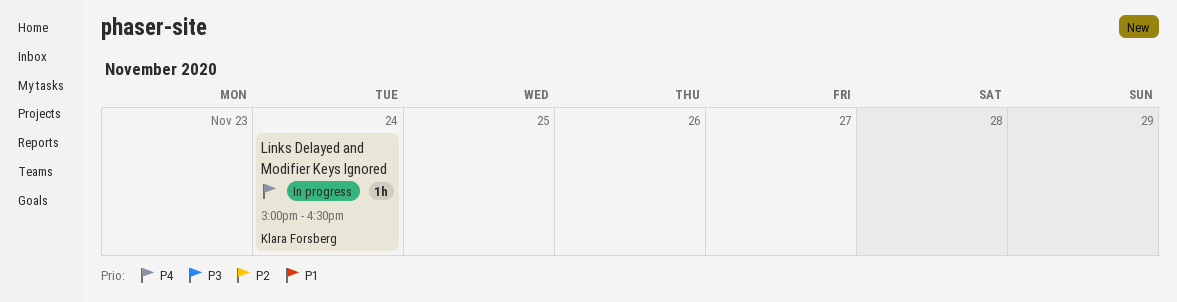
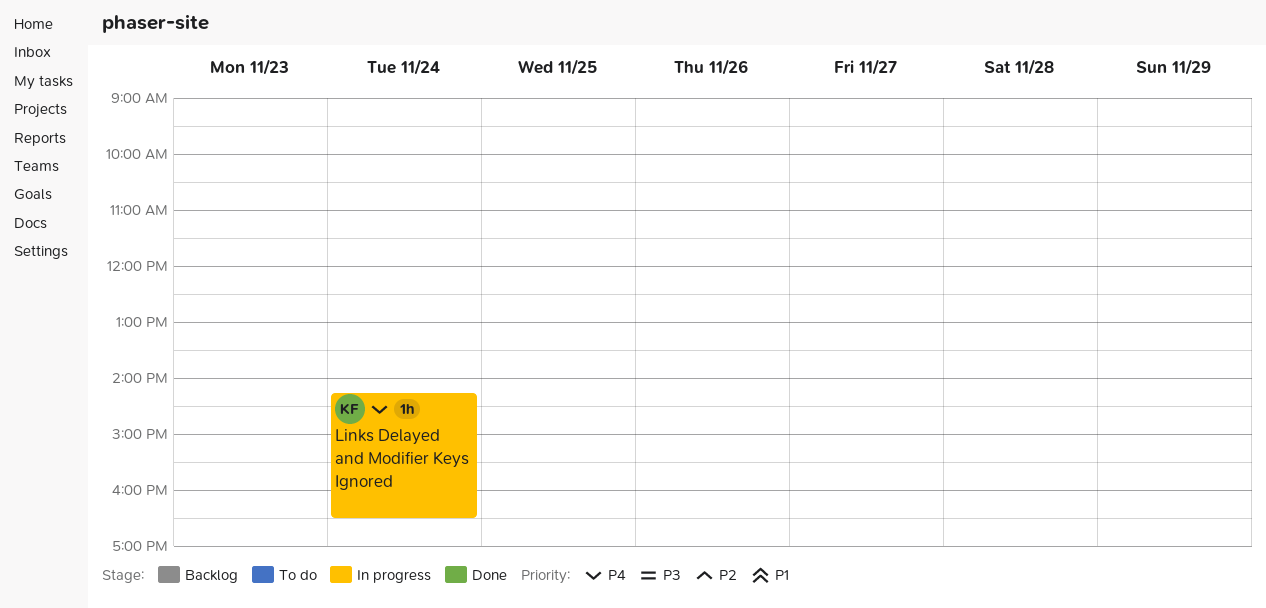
Links Delayed and Modifier Keys Ignored, begins: 15:00 -> 14:15

